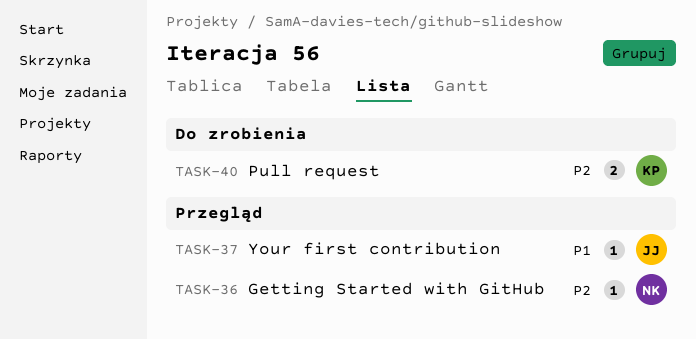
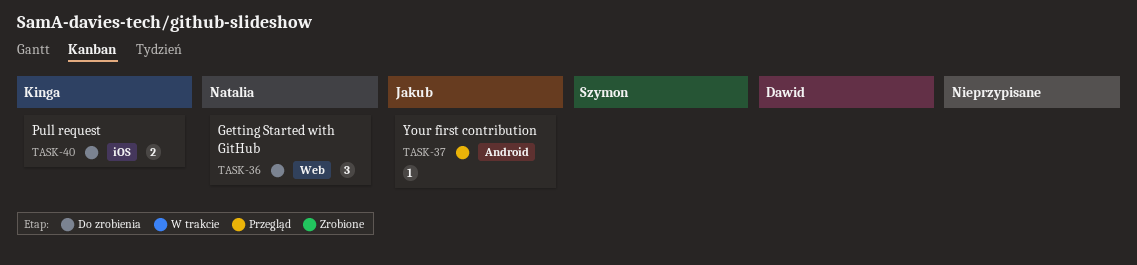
TASK-36, status: Przegląd -> Do zrobienia
TASK-36, estimate: 1 -> 3

